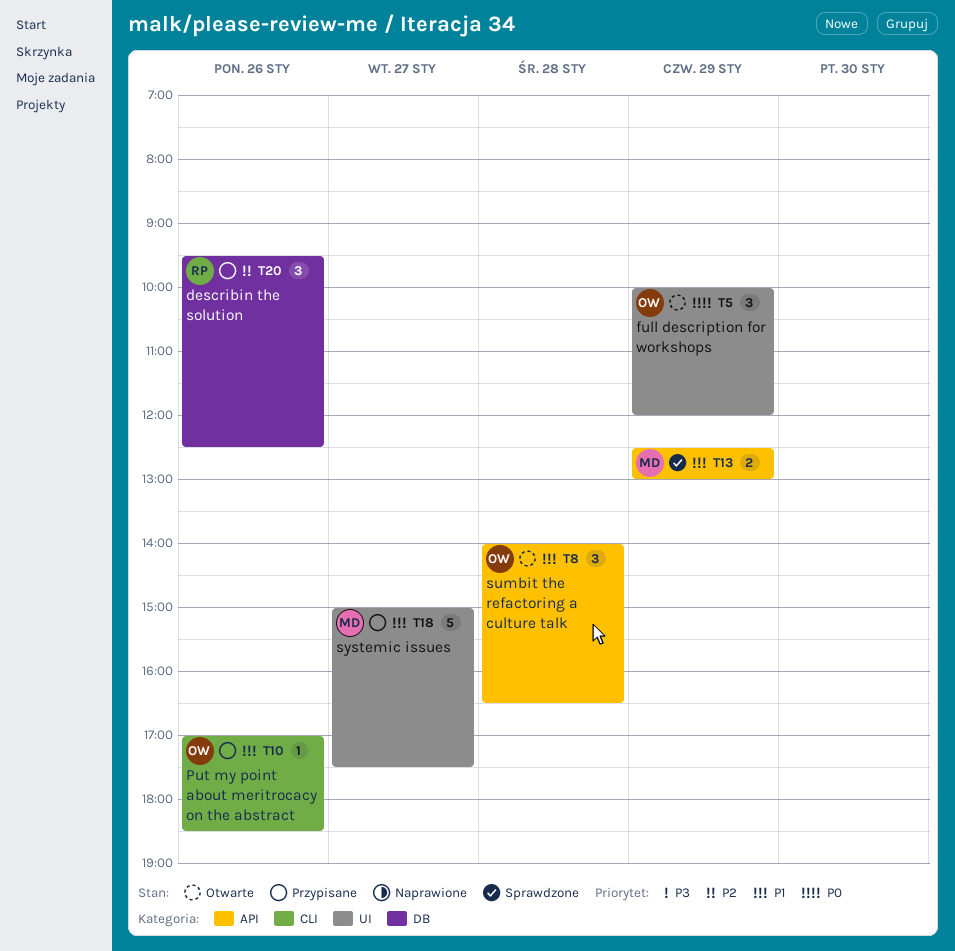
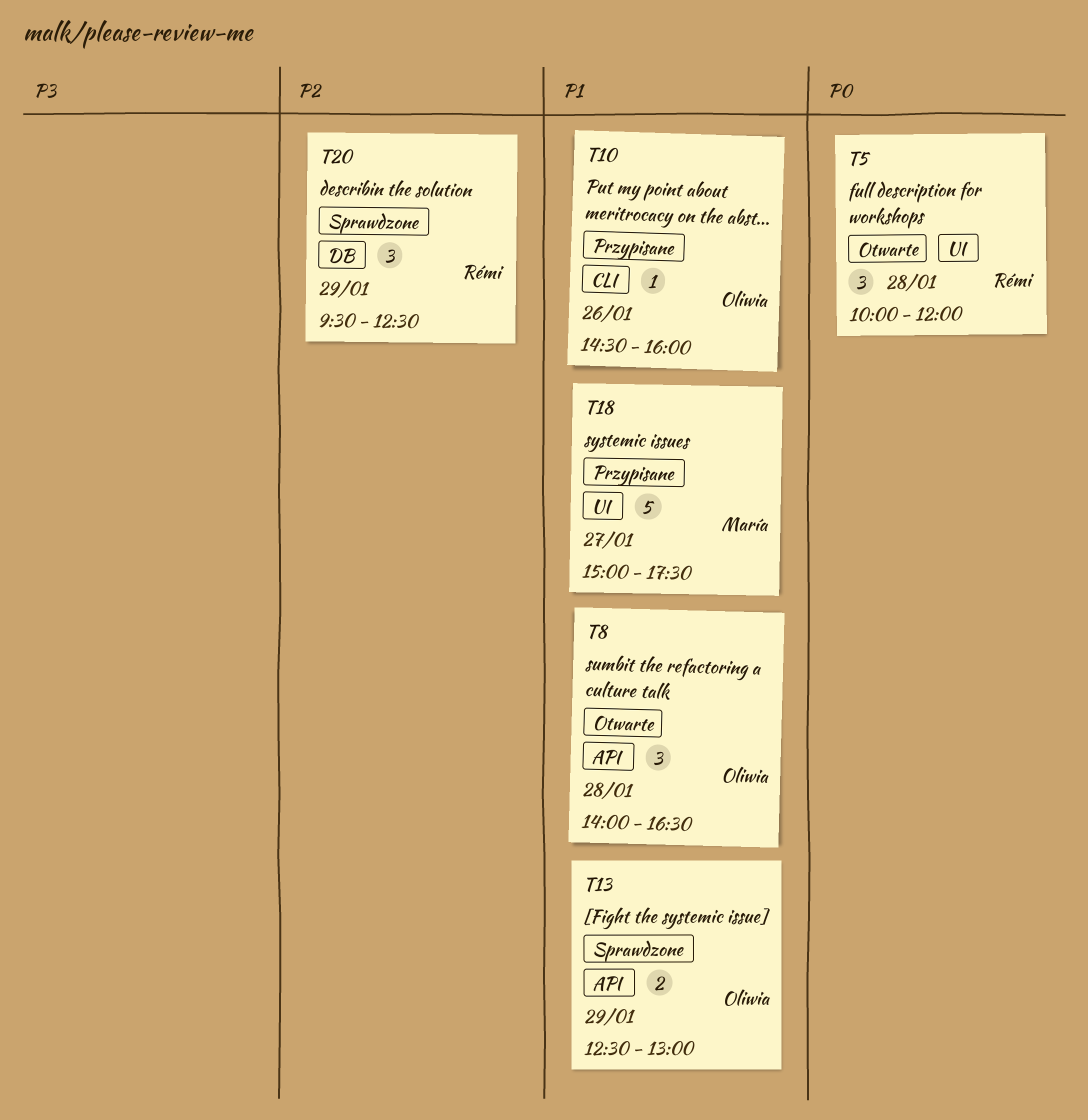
T5, owner: Oliwia -> Rémi
T5, day: Jan 29 -> Jan 28
T10, begins: 17:00 -> 14:30
T10, ends: 18:30 -> 16:00
T13, owner: María -> Oliwia
T20, status: Przypisane -> Sprawdzone
T20, day: Jan 26 -> Jan 29

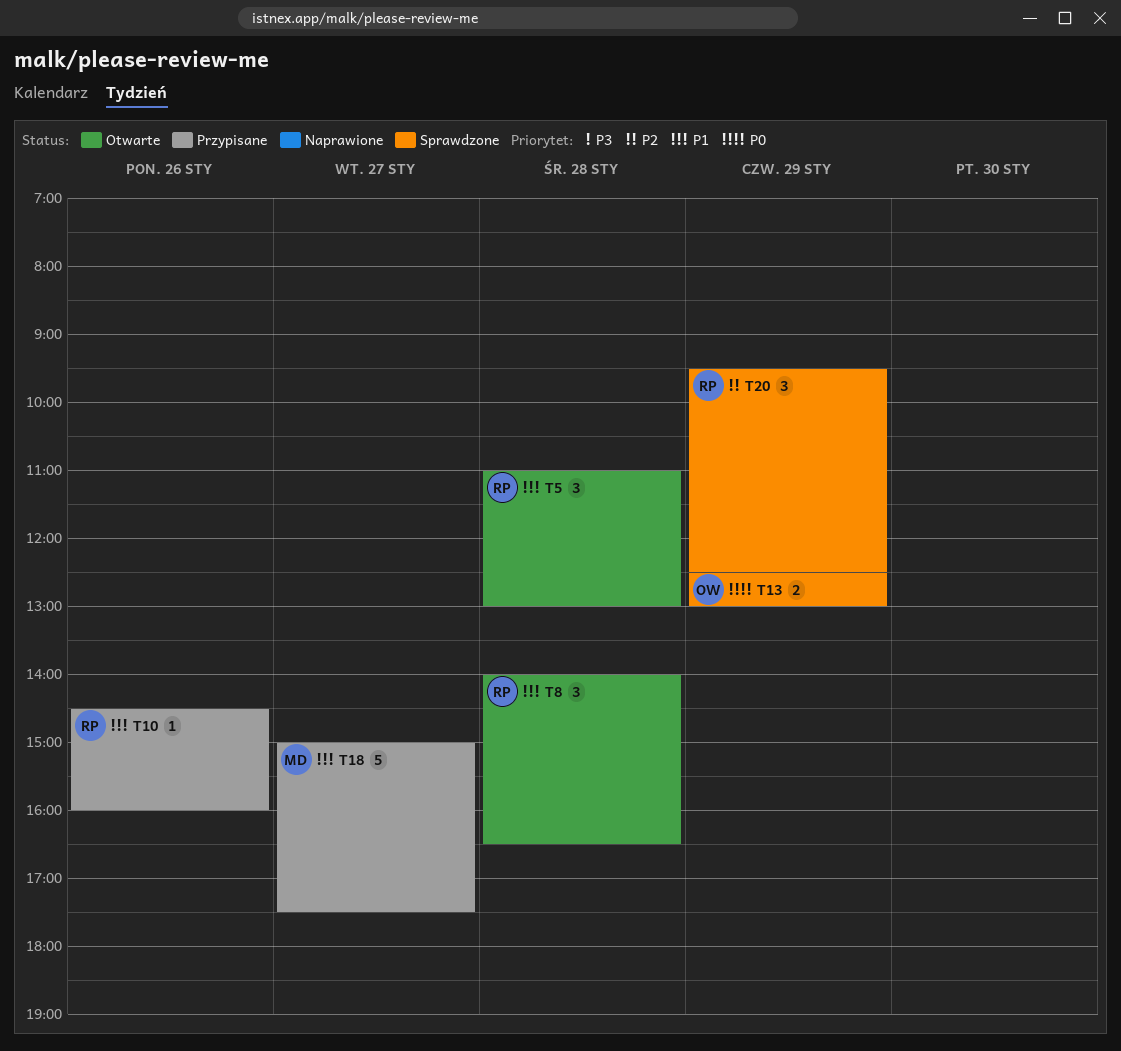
T5, priority: P0 -> P1
T5, begins: 10:00 -> 11:00
T5, ends: 12:00 -> 13:00
T8, owner: Oliwia -> Rémi
T10, owner: Oliwia -> Rémi
T13, priority: P1 -> P0

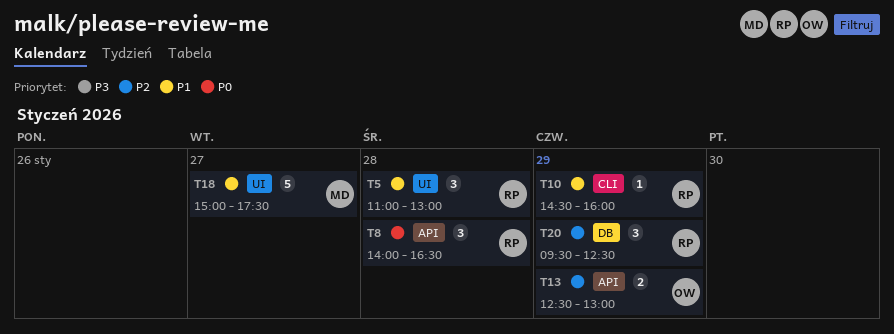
T8, priority: P1 -> P0
T10, day: Jan 26 -> Jan 29
T13, priority: P0 -> P2

